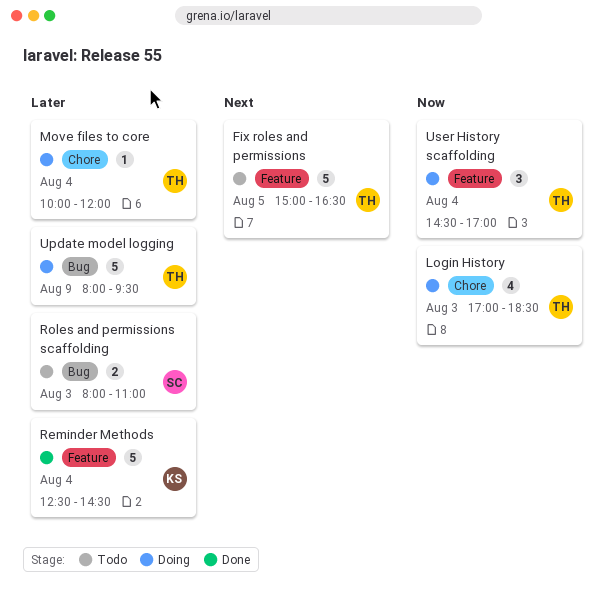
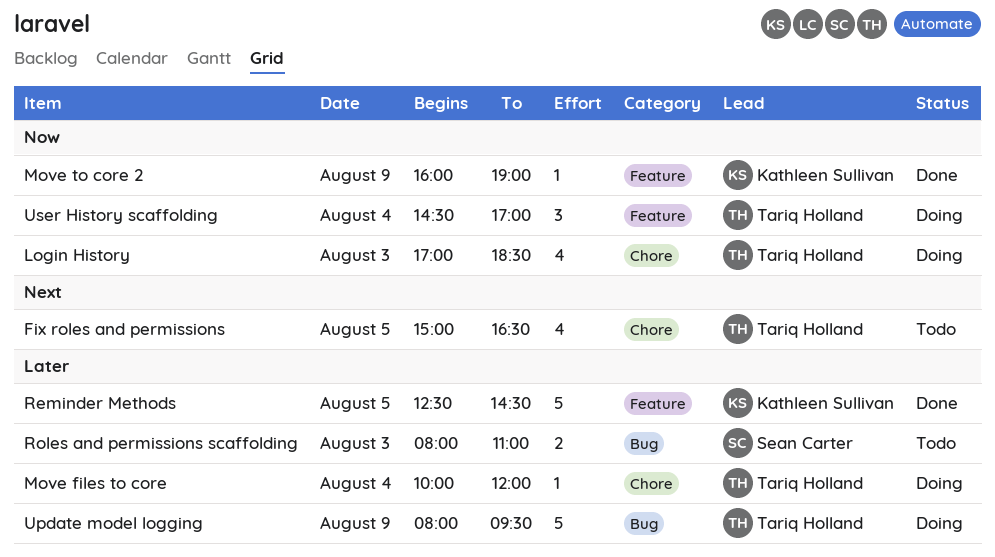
Fix roles and permissions, label: Feature -> Chore
Fix roles and permissions, estimate: 5 -> 4
Move to core 2: none -> present
Reminder Methods, day: Aug 4 -> Aug 5

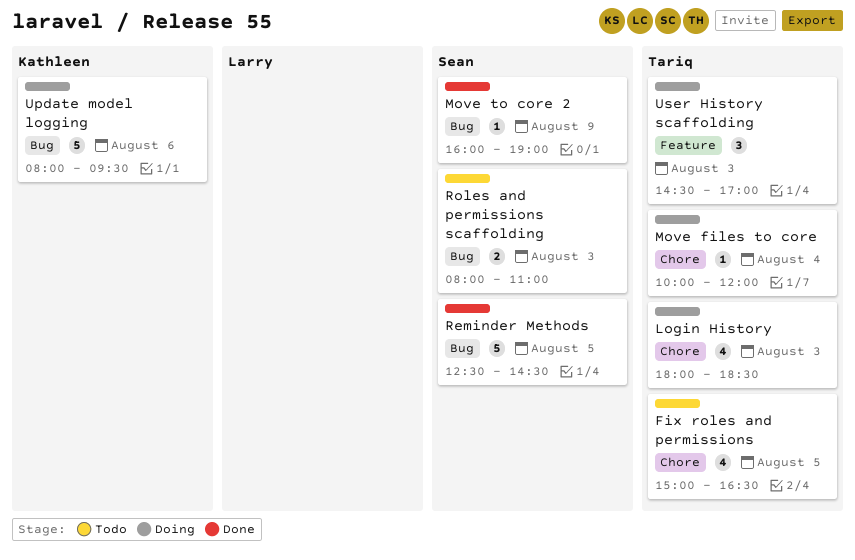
Login History, begins: 17:00 -> 18:00
Move to core 2, owner: Kathleen Sullivan -> Sean Carter
Move to core 2, label: Feature -> Bug
Reminder Methods, owner: Kathleen Sullivan -> Sean Carter
Reminder Methods, label: Feature -> Bug
Update model logging, owner: Tariq Holland -> Kathleen Sullivan
Update model logging, day: Aug 9 -> Aug 6
User History scaffolding, day: Aug 4 -> Aug 3

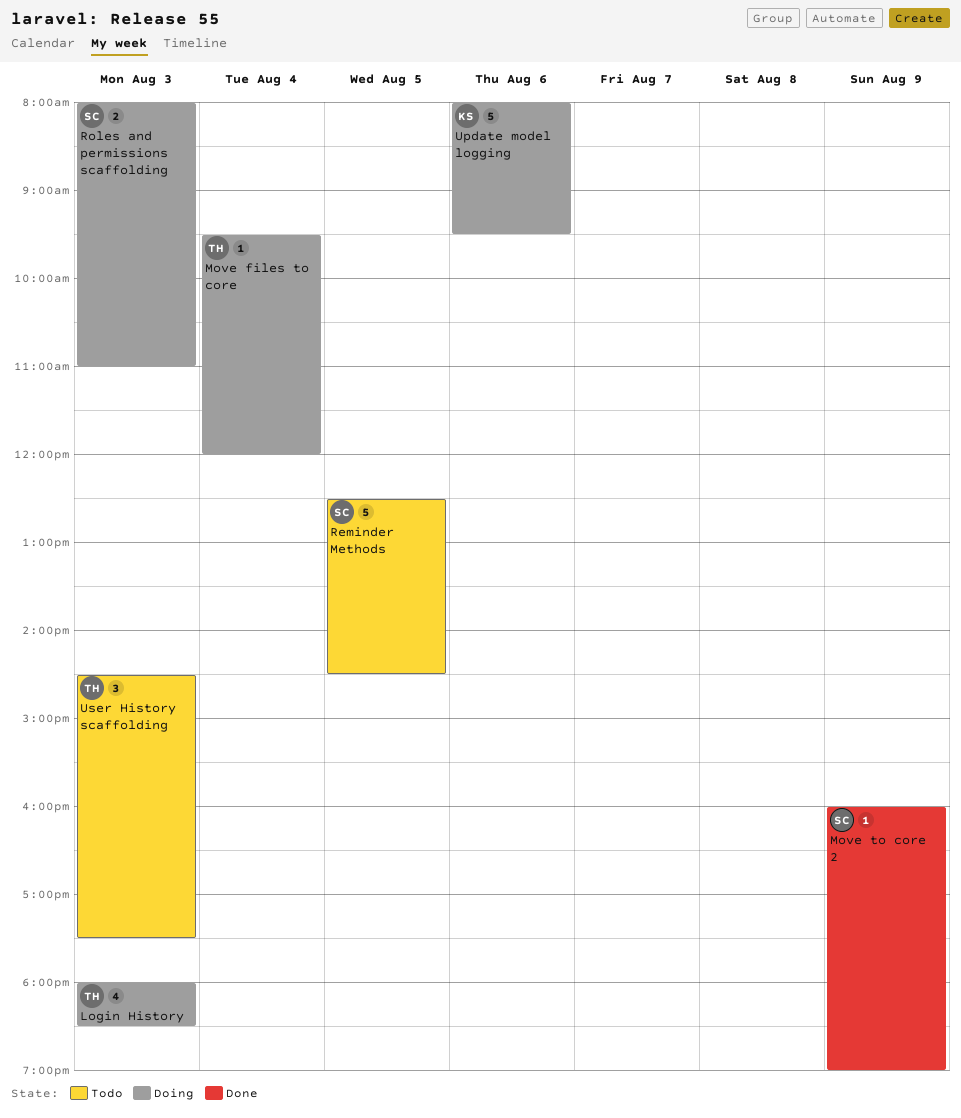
Fix roles and permissions: present -> none
Move files to core, begins: 10:00 -> 09:30
Reminder Methods, status: Done -> Todo
Roles and permissions scaffolding, status: Todo -> Doing
User History scaffolding, status: Doing -> Todo
User History scaffolding, ends: 17:00 -> 17:30

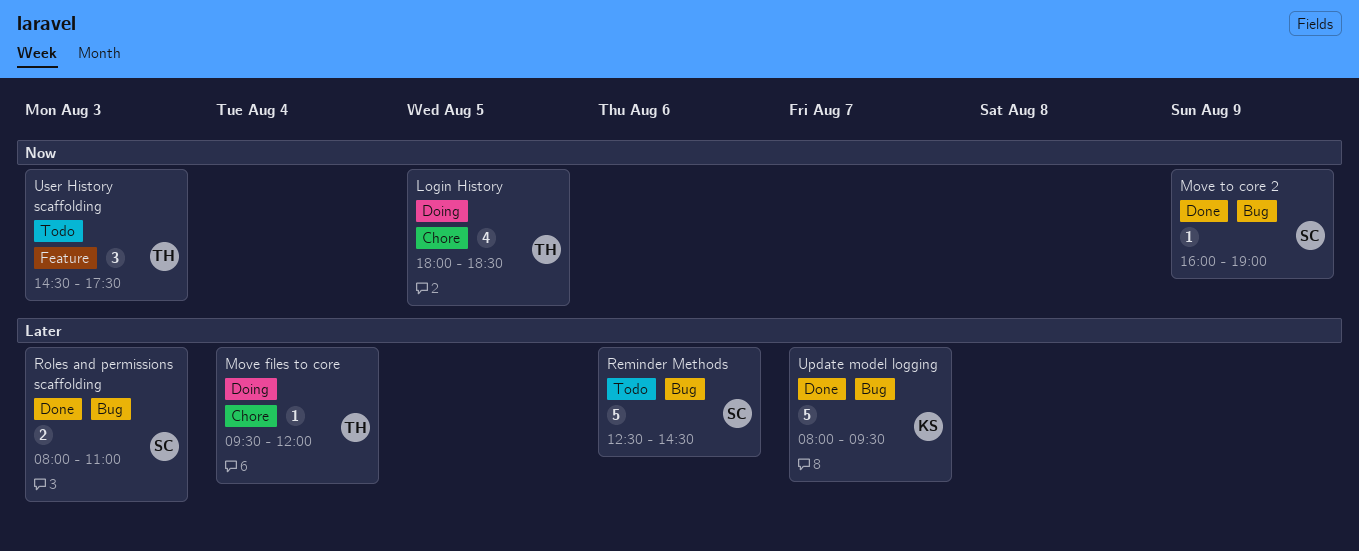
Login History, day: Aug 3 -> Aug 5
Reminder Methods, day: Aug 5 -> Aug 6
Roles and permissions scaffolding, status: Doing -> Done
Update model logging, status: Doing -> Done
Update model logging, day: Aug 6 -> Aug 7

